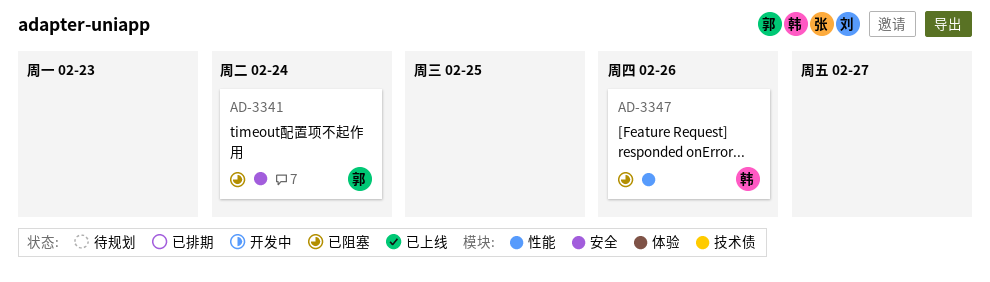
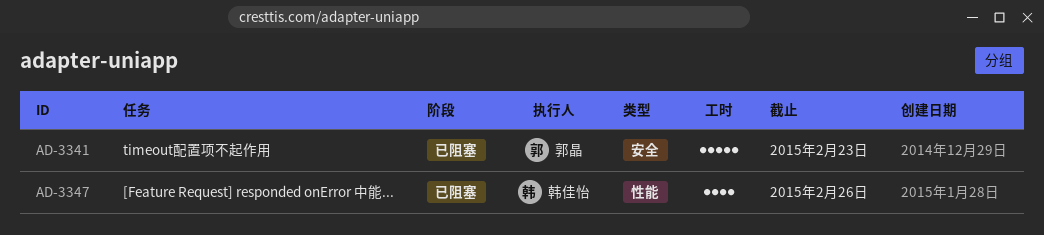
AD-3341, due: Feb 24 -> Feb 23

